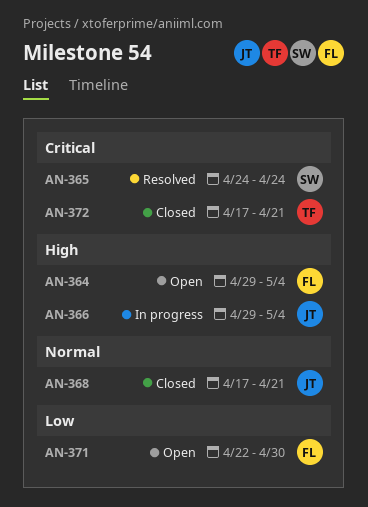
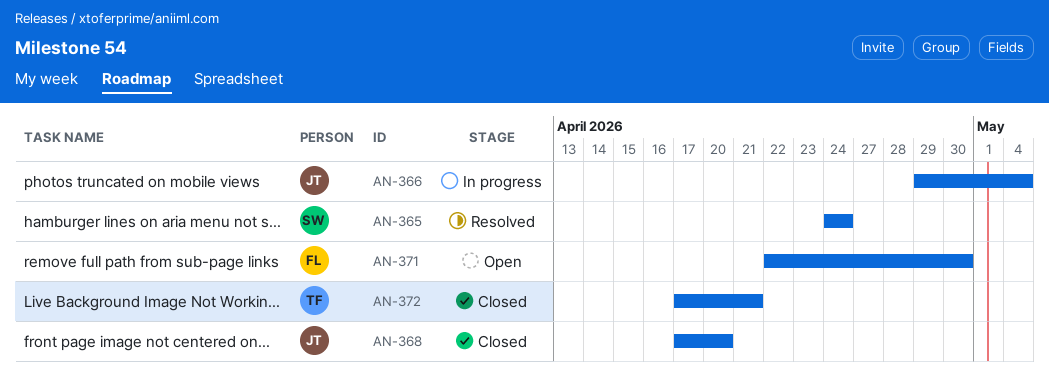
AN-364: present -> none
AN-368, due: Apr 21 -> Apr 20

